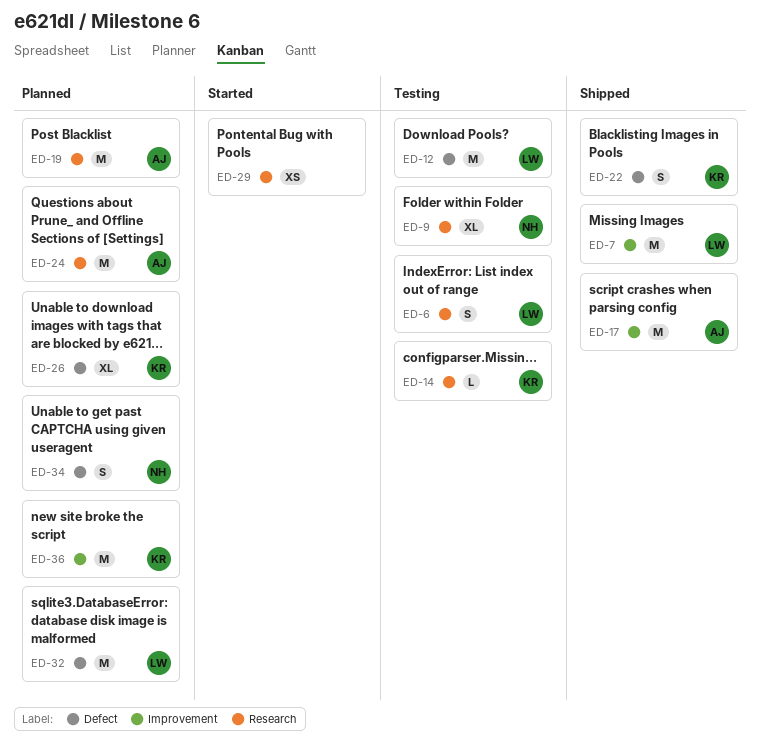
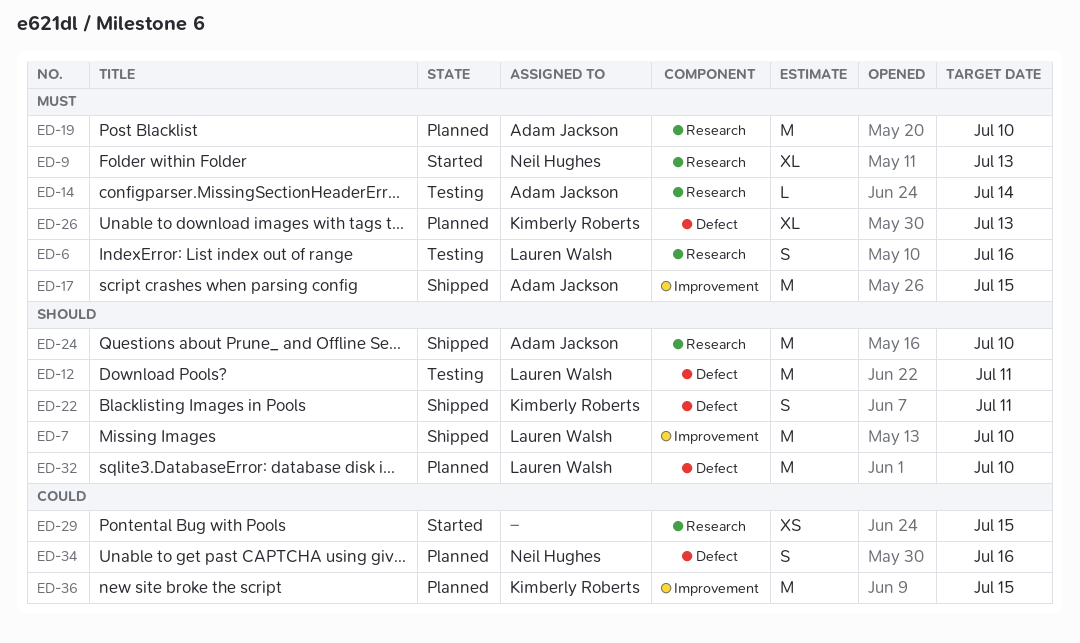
ED-9, status: Testing -> Started
ED-14, owner: Kimberly Roberts -> Adam Jackson
ED-24, status: Planned -> Shipped

